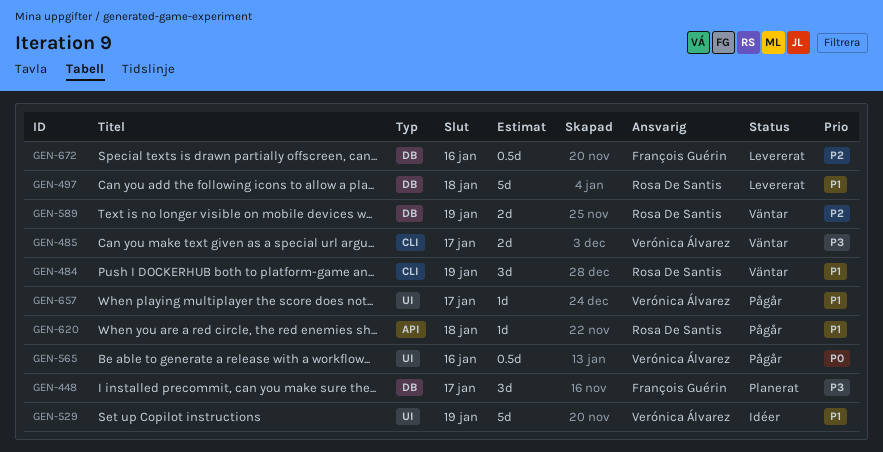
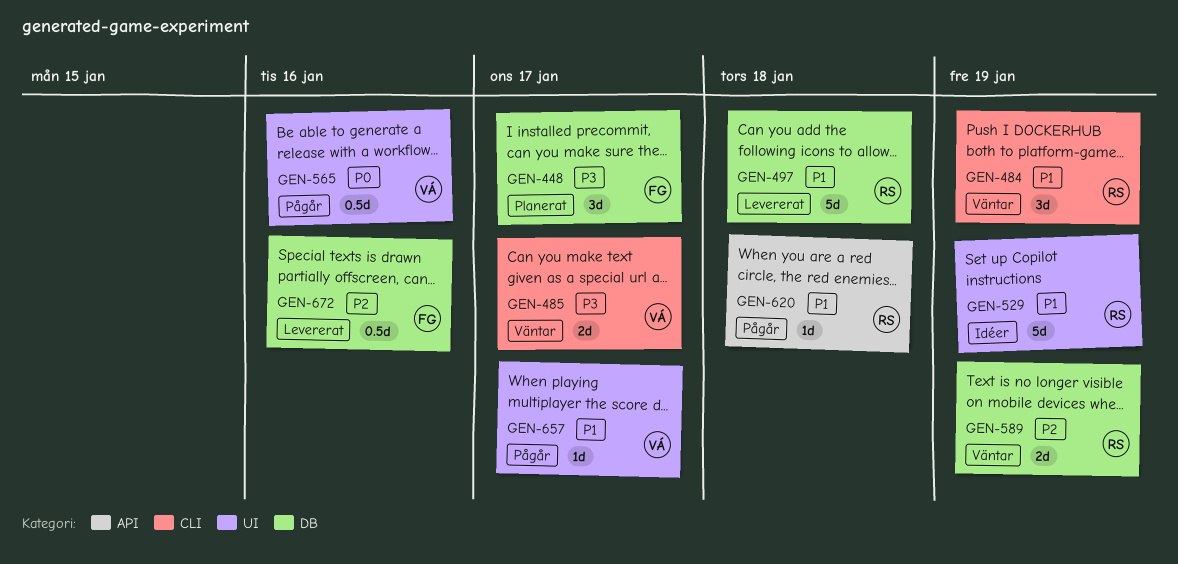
GEN-529, owner: Verónica Álvarez -> Rosa De Santis

